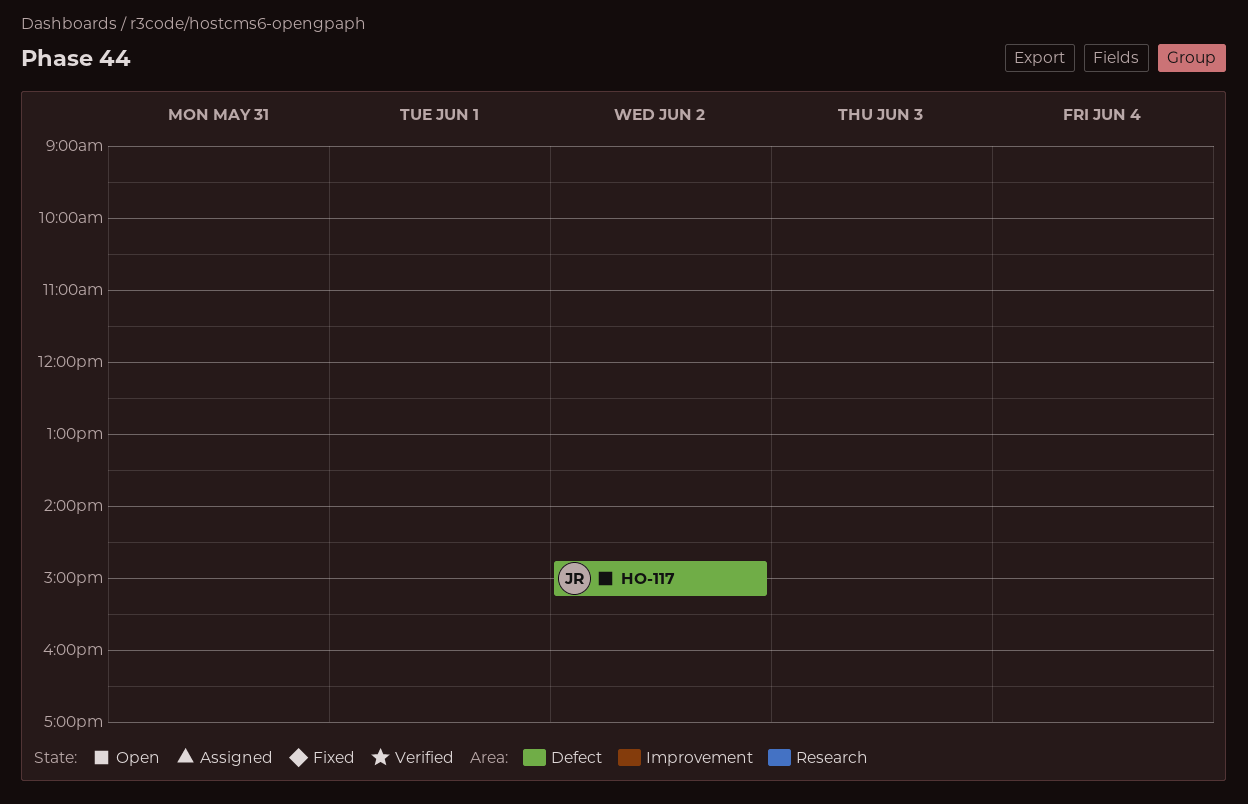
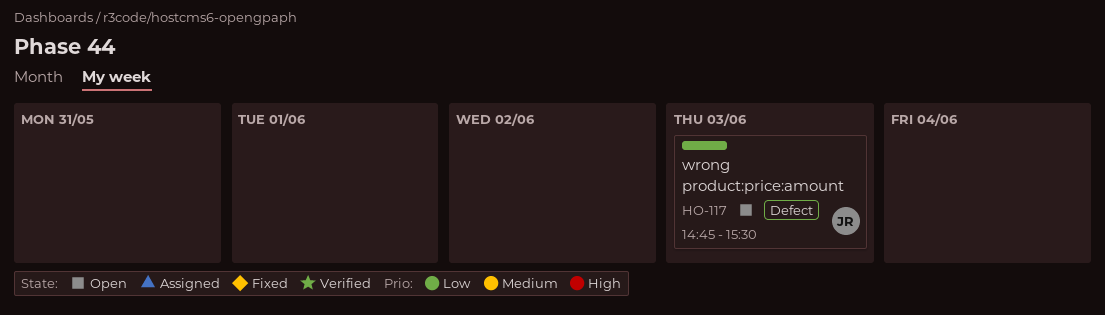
HO-117, day: Jun 2 -> Jun 3
HO-117, ends: 15:15 -> 15:30

